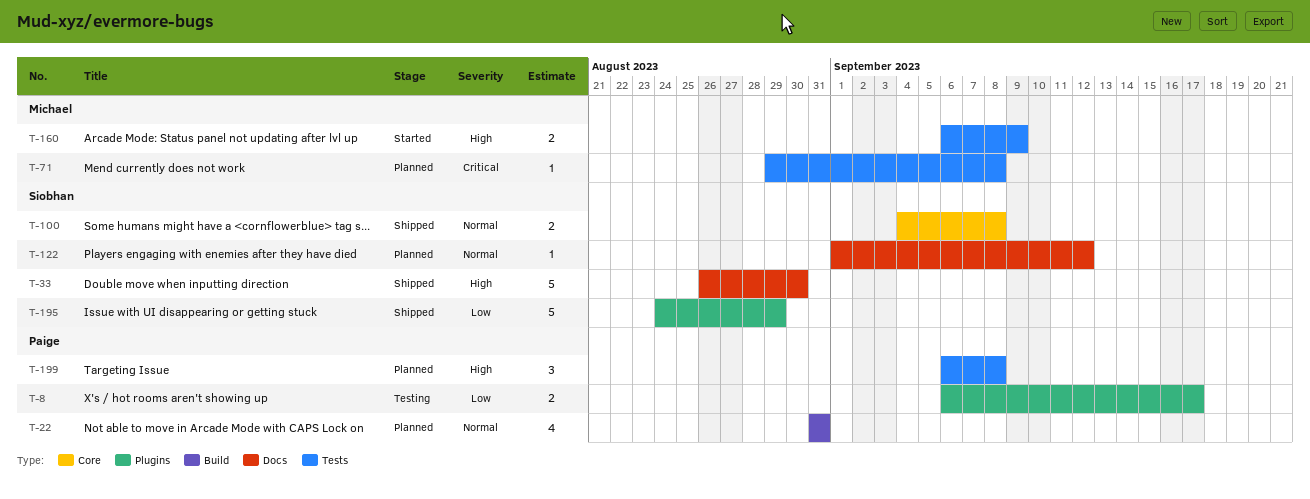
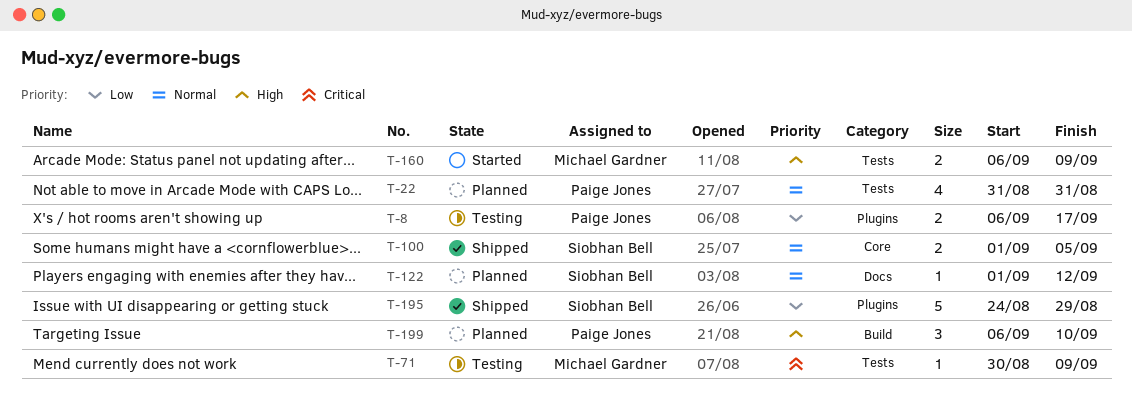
T-22, label: Build -> Tests
T-33: present -> none
T-71, status: Planned -> Testing
T-71, start: Aug 29 -> Aug 30
T-71, due: Sep 8 -> Sep 9
T-100, start: Sep 4 -> Sep 1
T-100, due: Sep 8 -> Sep 5
T-199, label: Tests -> Build
T-199, due: Sep 8 -> Sep 10

